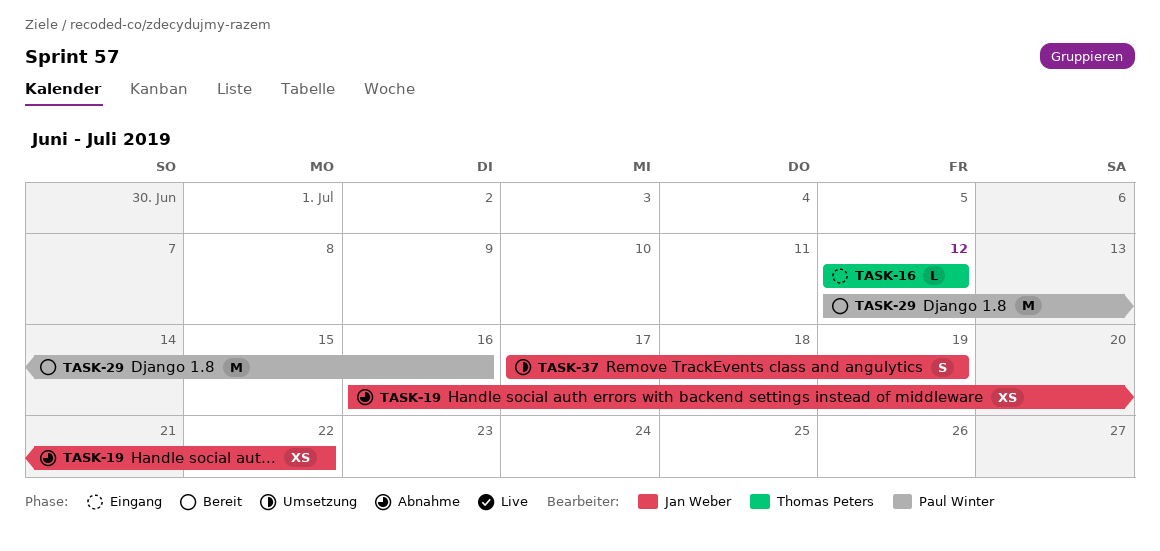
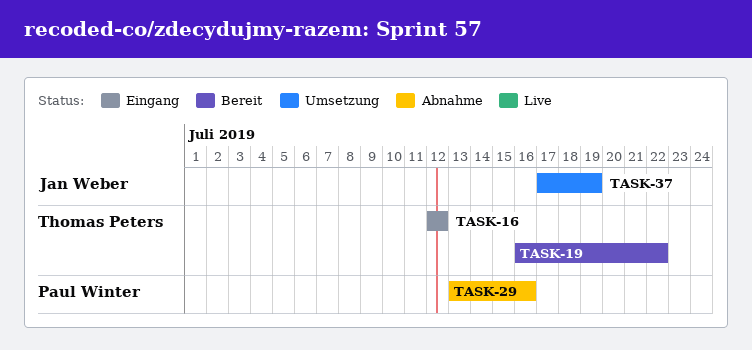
TASK-19, status: Abnahme -> Bereit
TASK-19, owner: Jan Weber -> Thomas Peters
TASK-29, status: Bereit -> Abnahme
TASK-29, start: Jul 12 -> Jul 13

